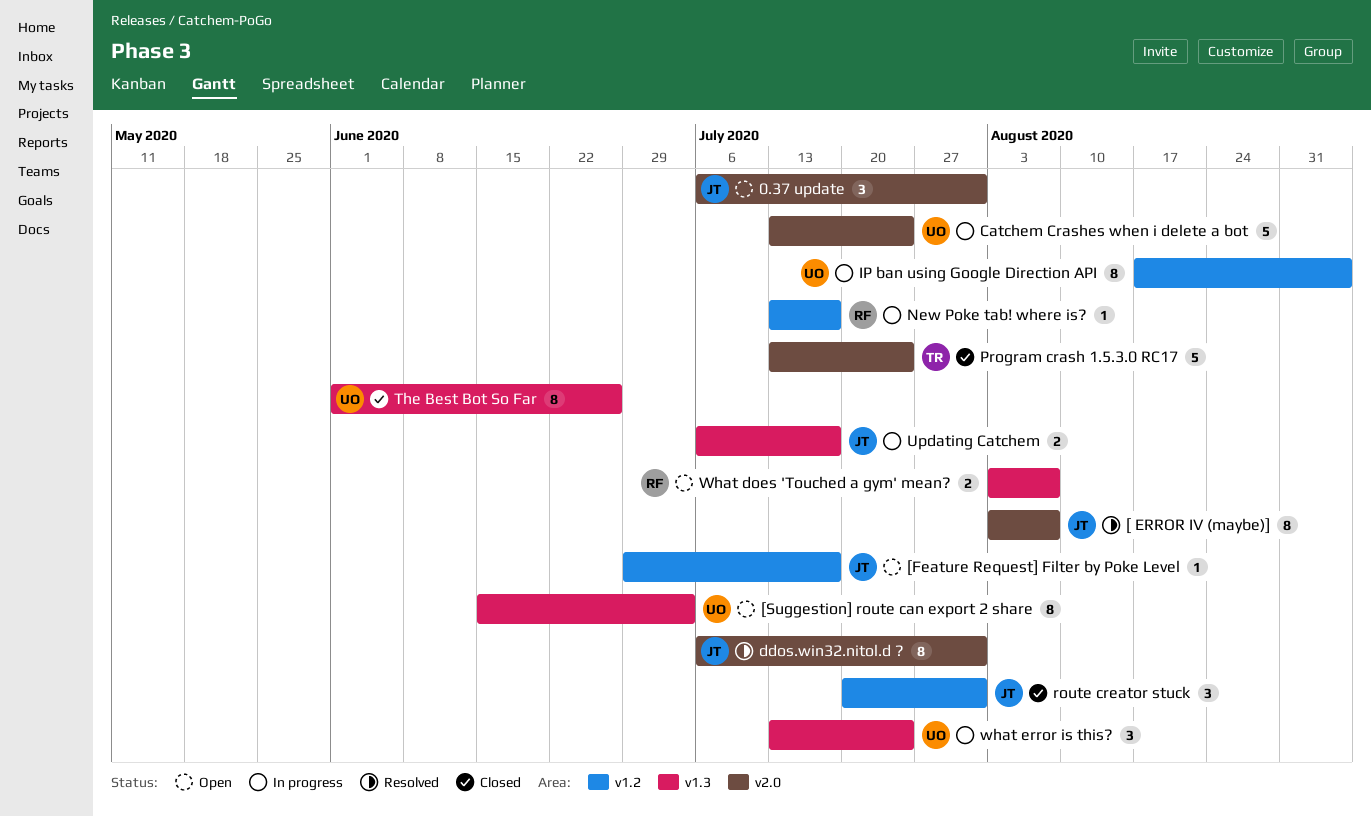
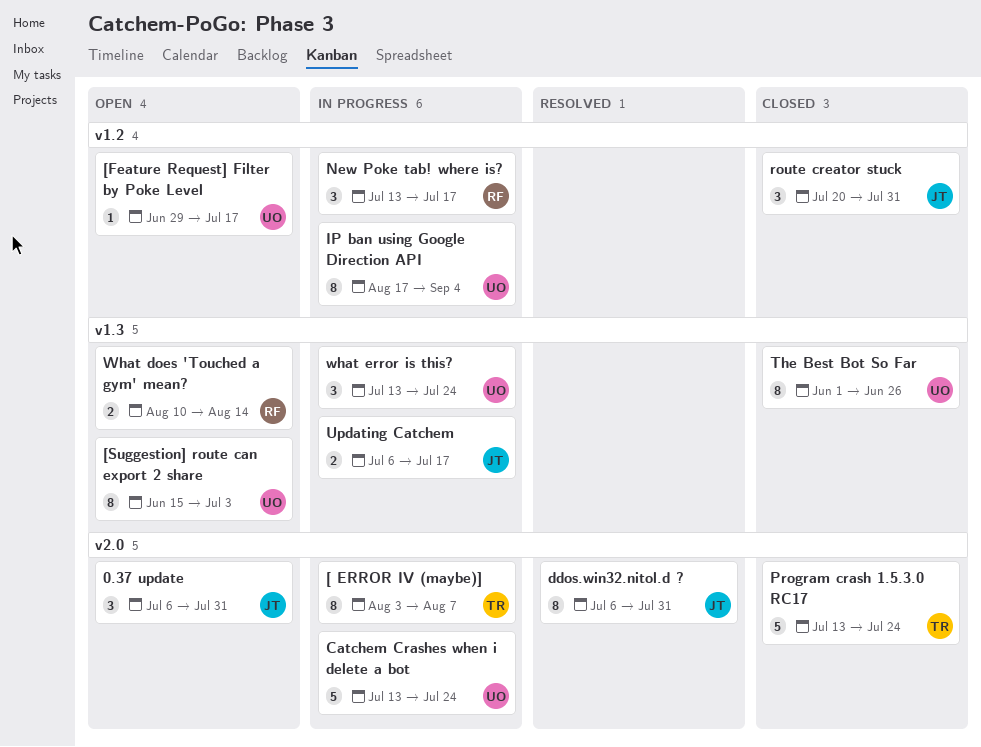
[ ERROR IV (maybe)], status: Resolved -> In progress
[ ERROR IV (maybe)], owner: JT -> TR
[Feature Request] Filter by Poke Level, owner: JT -> UO
New Poke tab! where is?, estimate: 1 -> 3
What does 'Touched a gym' mean?, start: Aug 3 -> Aug 10
What does 'Touched a gym' mean?, due: Aug 7 -> Aug 14

